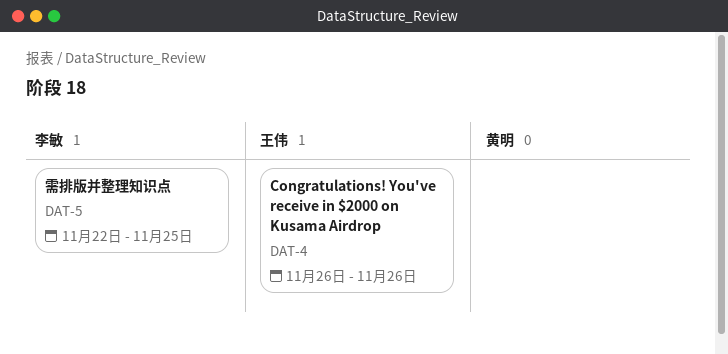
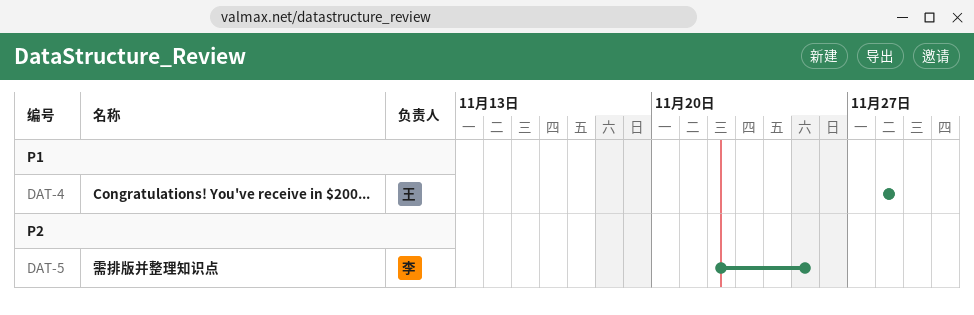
DAT-4, start: Nov 26 -> Nov 28
DAT-4, due: Nov 26 -> Nov 28

